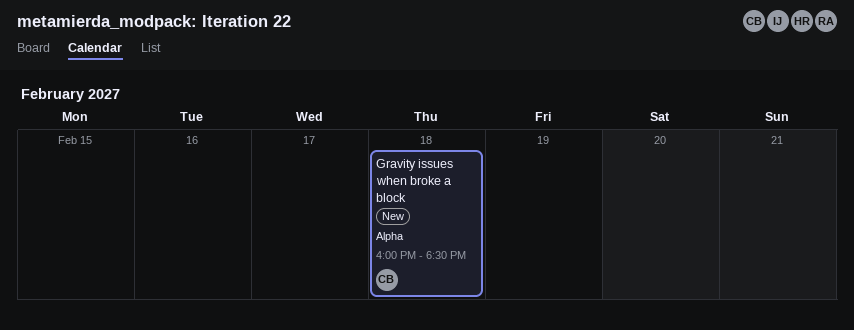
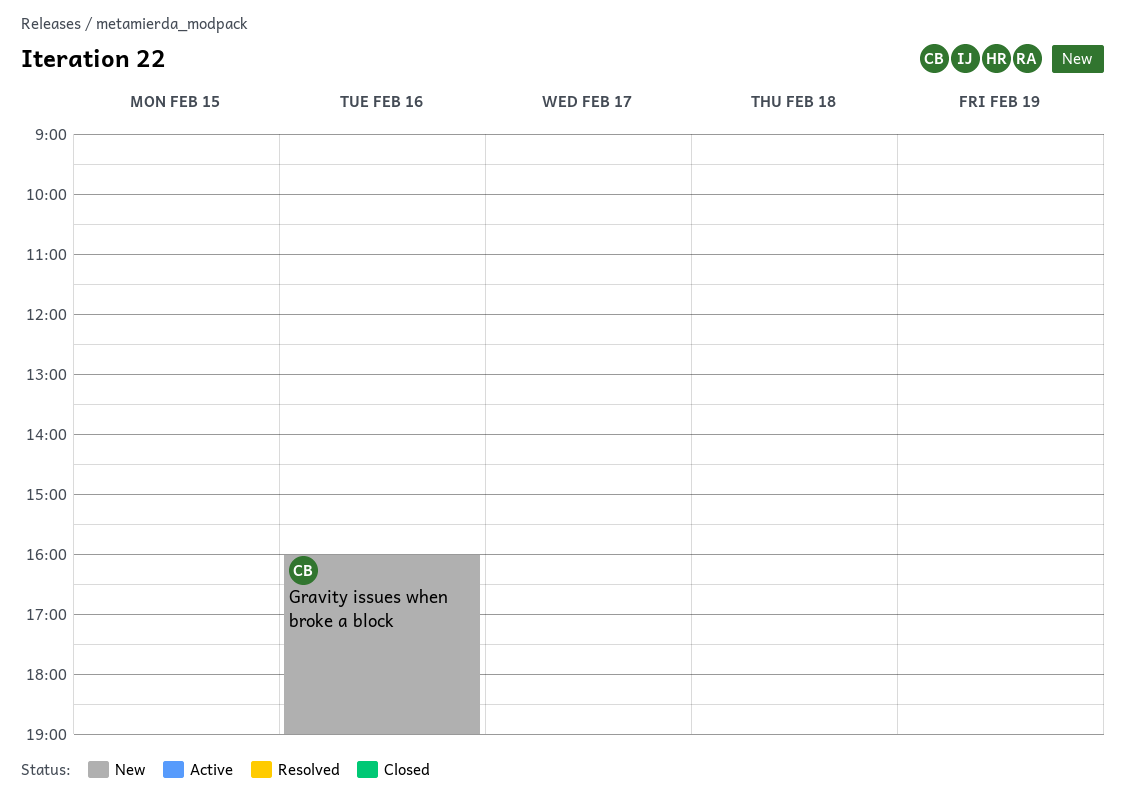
Gravity issues when broke a block, day: Feb 18 -> Feb 16
Gravity issues when broke a block, ends: 18:30 -> 19:00

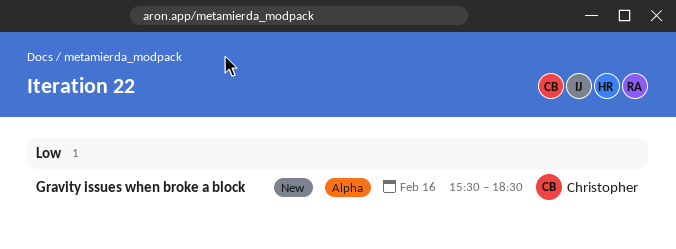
Gravity issues when broke a block, begins: 16:00 -> 15:30
Gravity issues when broke a block, ends: 19:00 -> 18:30

